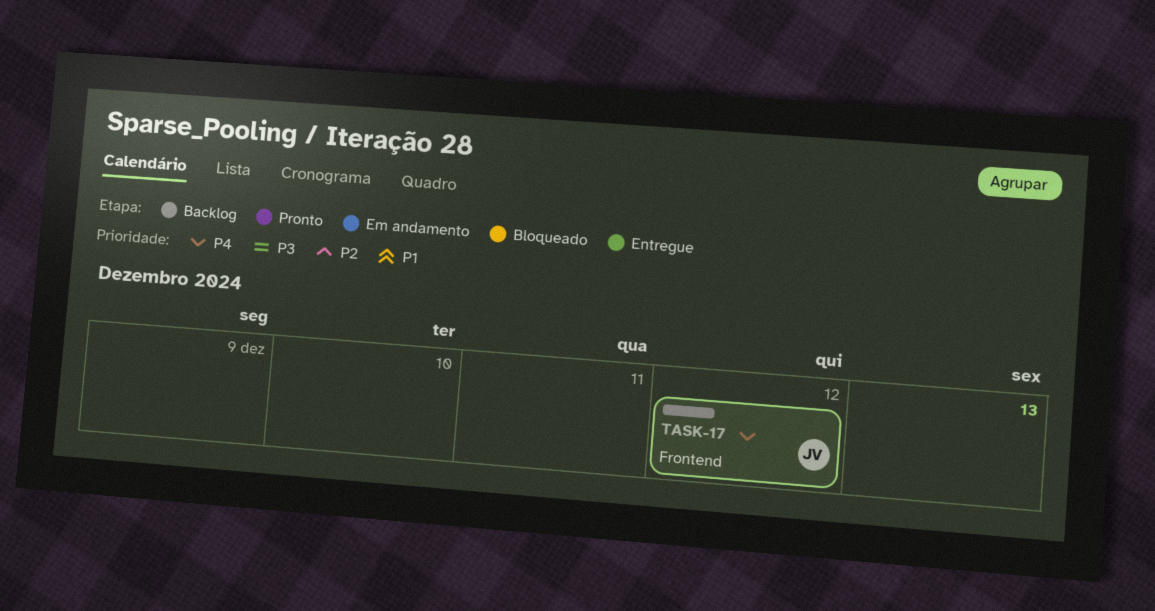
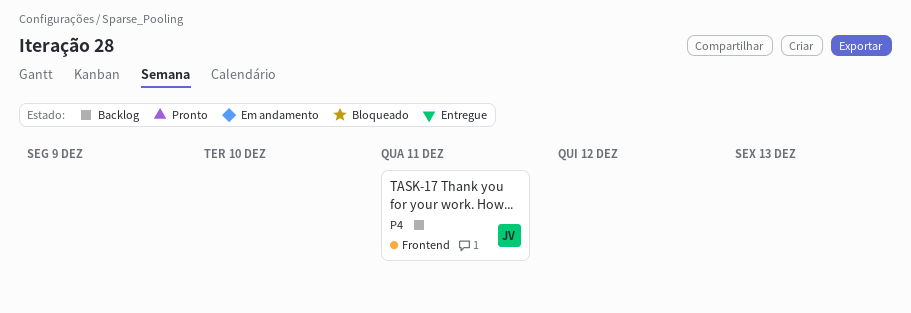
TASK-17, due: Dec 12 -> Dec 11

